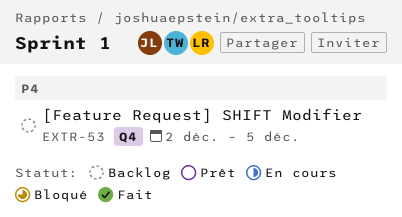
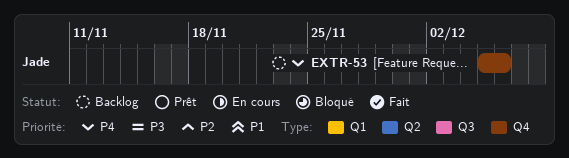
EXTR-53, start: Dec 2 -> Dec 5
EXTR-53, due: Dec 5 -> Dec 6

